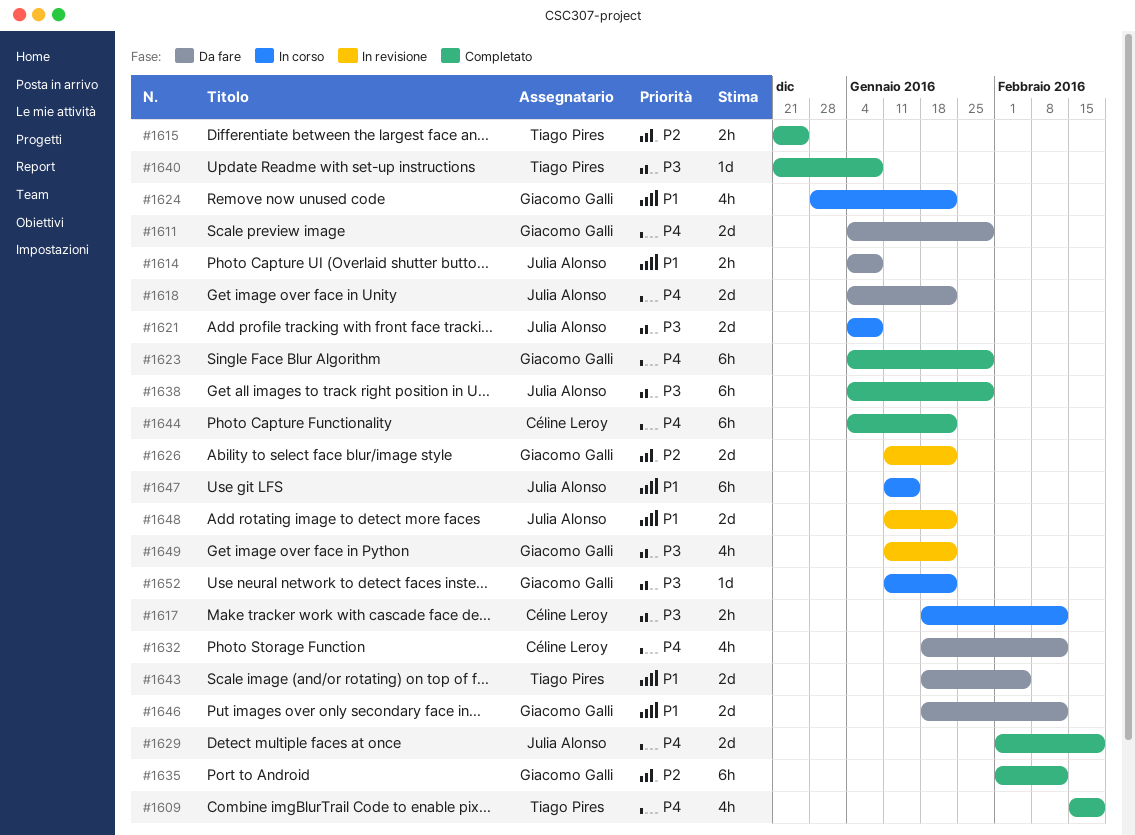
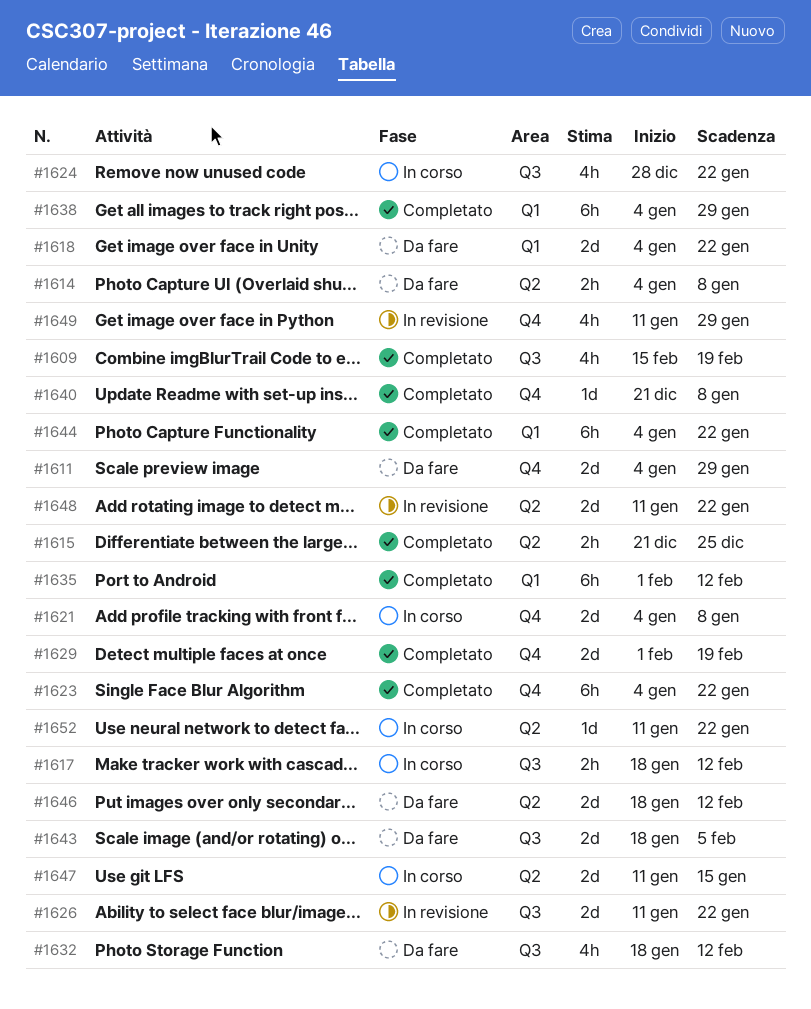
#1623, due: Jan 29 -> Jan 22
#1647, estimate: 6h -> 2d
#1649, due: Jan 22 -> Jan 29

